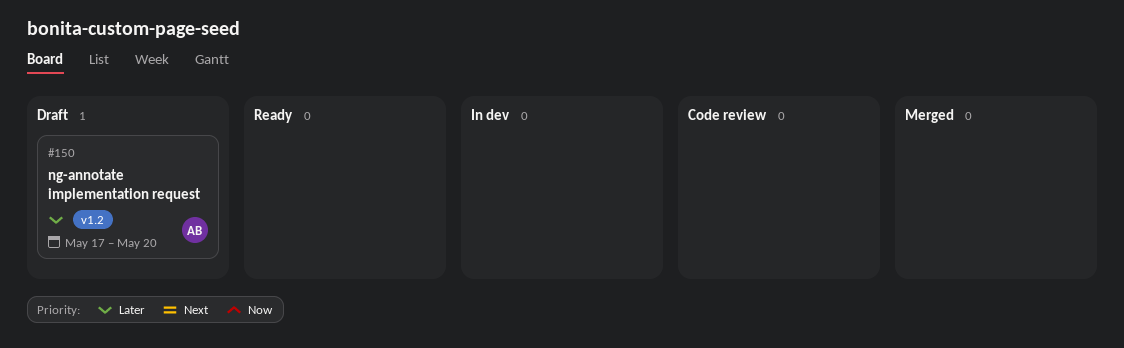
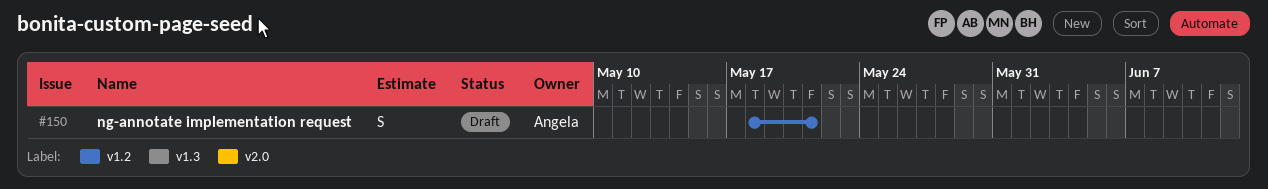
#150, start: May 17 -> May 18
#150, due: May 20 -> May 21

